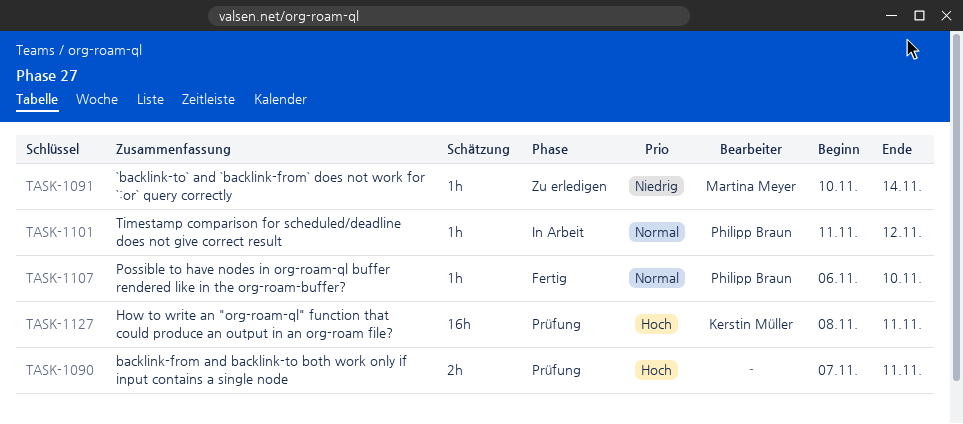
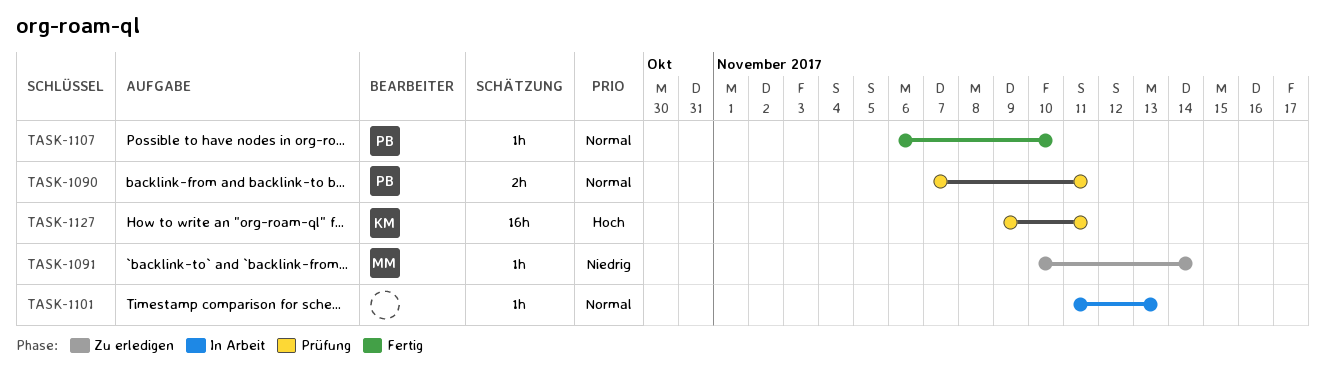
TASK-1090, owner: none -> Philipp Braun
TASK-1090, priority: Hoch -> Normal
TASK-1101, owner: Philipp Braun -> none
TASK-1101, due: Nov 12 -> Nov 13
TASK-1127, start: Nov 8 -> Nov 9

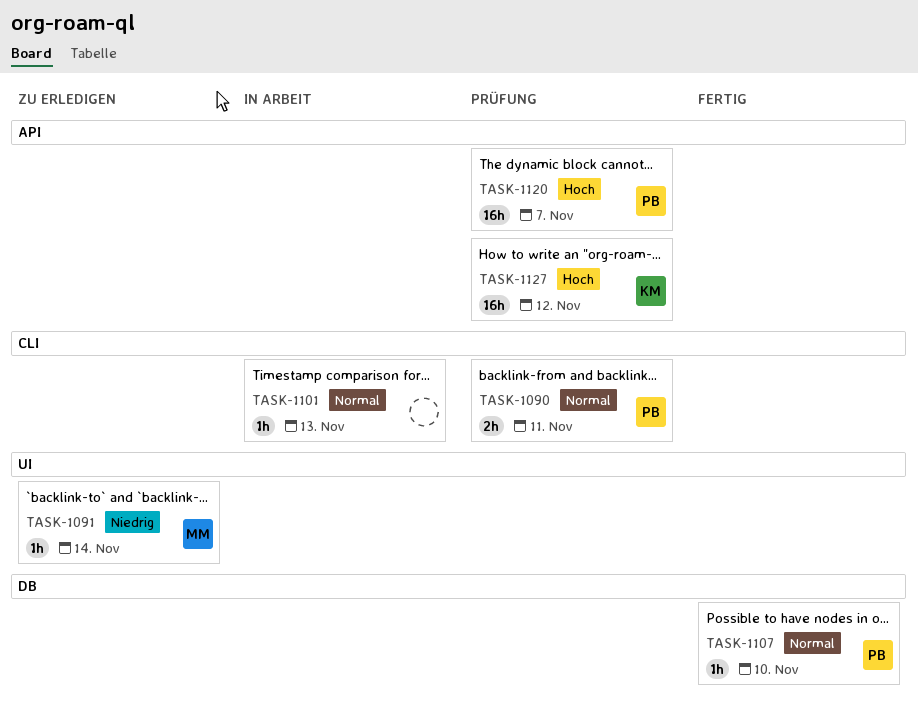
TASK-1120: none -> present
TASK-1127, due: Nov 11 -> Nov 12

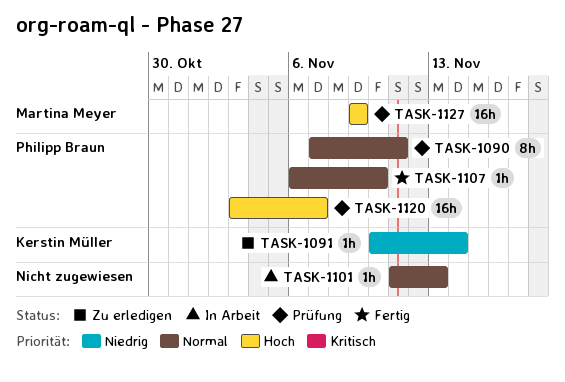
TASK-1090, estimate: 2h -> 8h
TASK-1091, owner: Martina Meyer -> Kerstin Müller
TASK-1127, owner: Kerstin Müller -> Martina Meyer
TASK-1127, due: Nov 12 -> Nov 9

